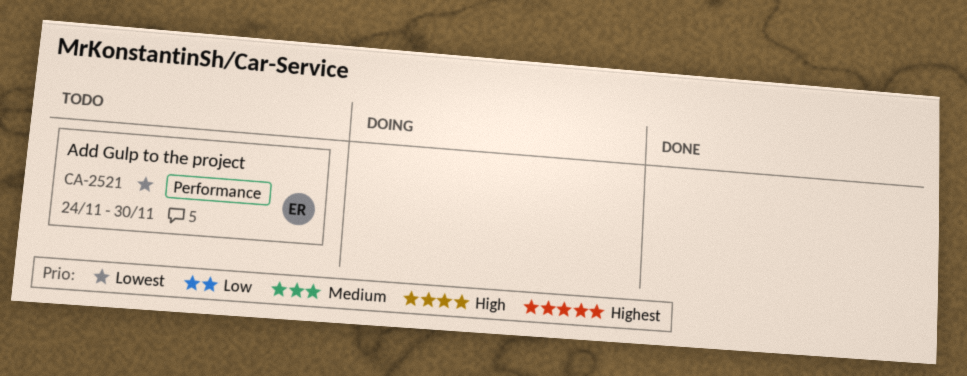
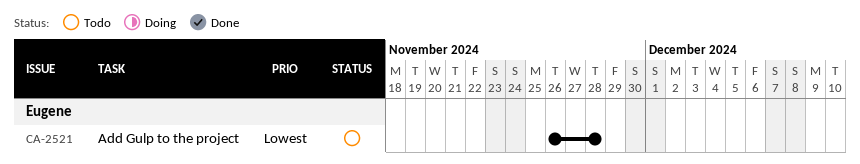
CA-2521, start: Nov 24 -> Nov 26
CA-2521, due: Nov 30 -> Nov 28

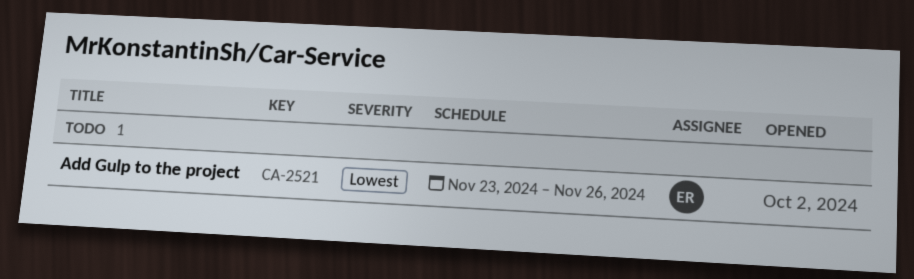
CA-2521, start: Nov 26 -> Nov 23
CA-2521, due: Nov 28 -> Nov 26

